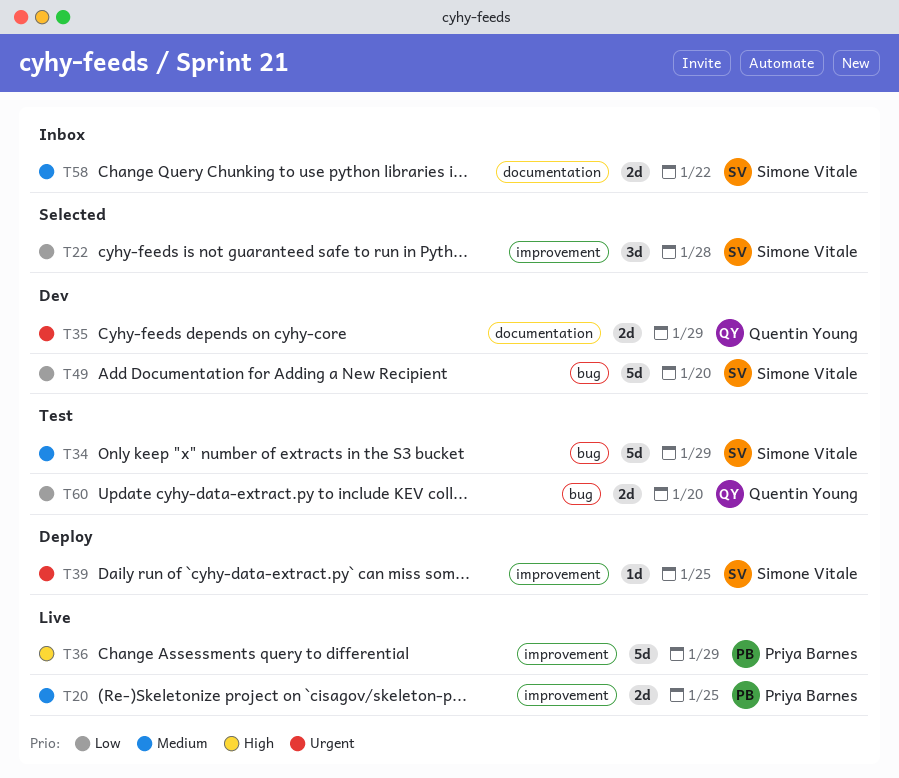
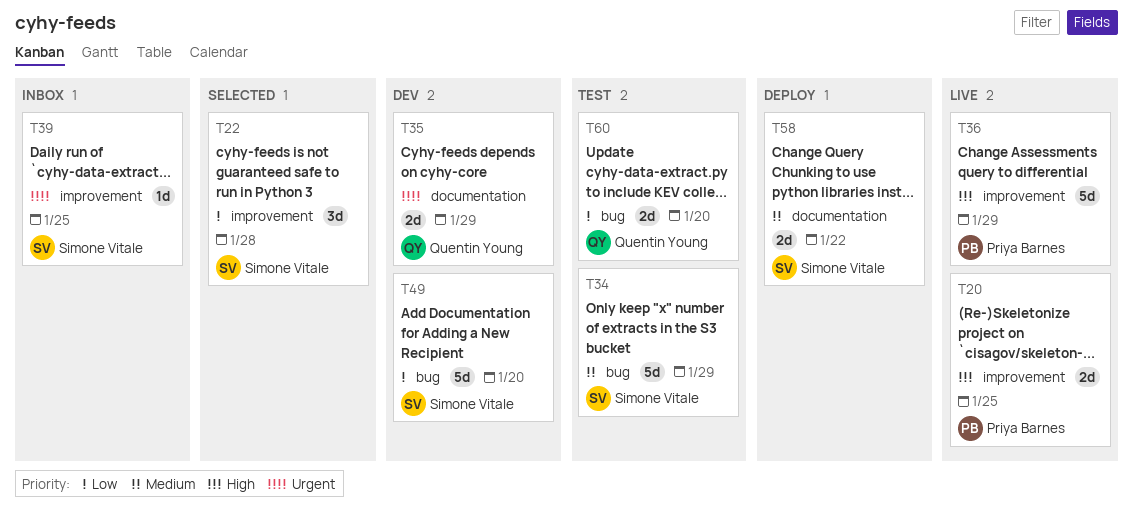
T20, priority: Medium -> High
T39, status: Deploy -> Inbox
T58, status: Inbox -> Deploy

